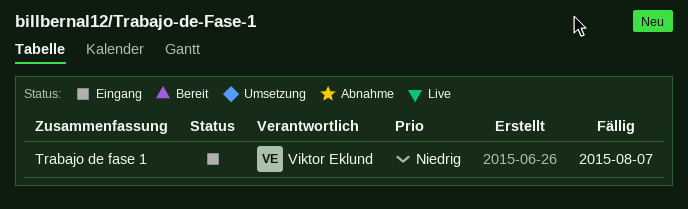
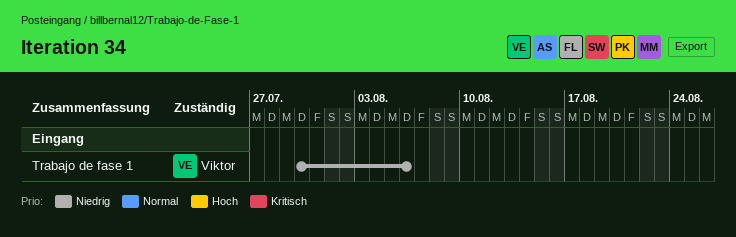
Trabajo de fase 1, due: Aug 7 -> Aug 6

